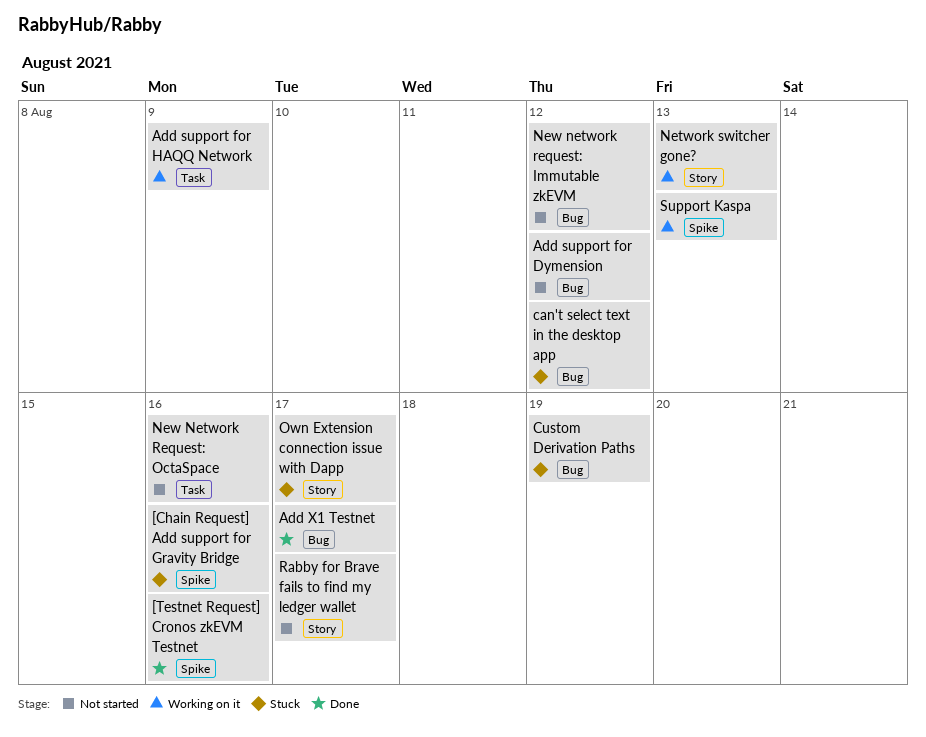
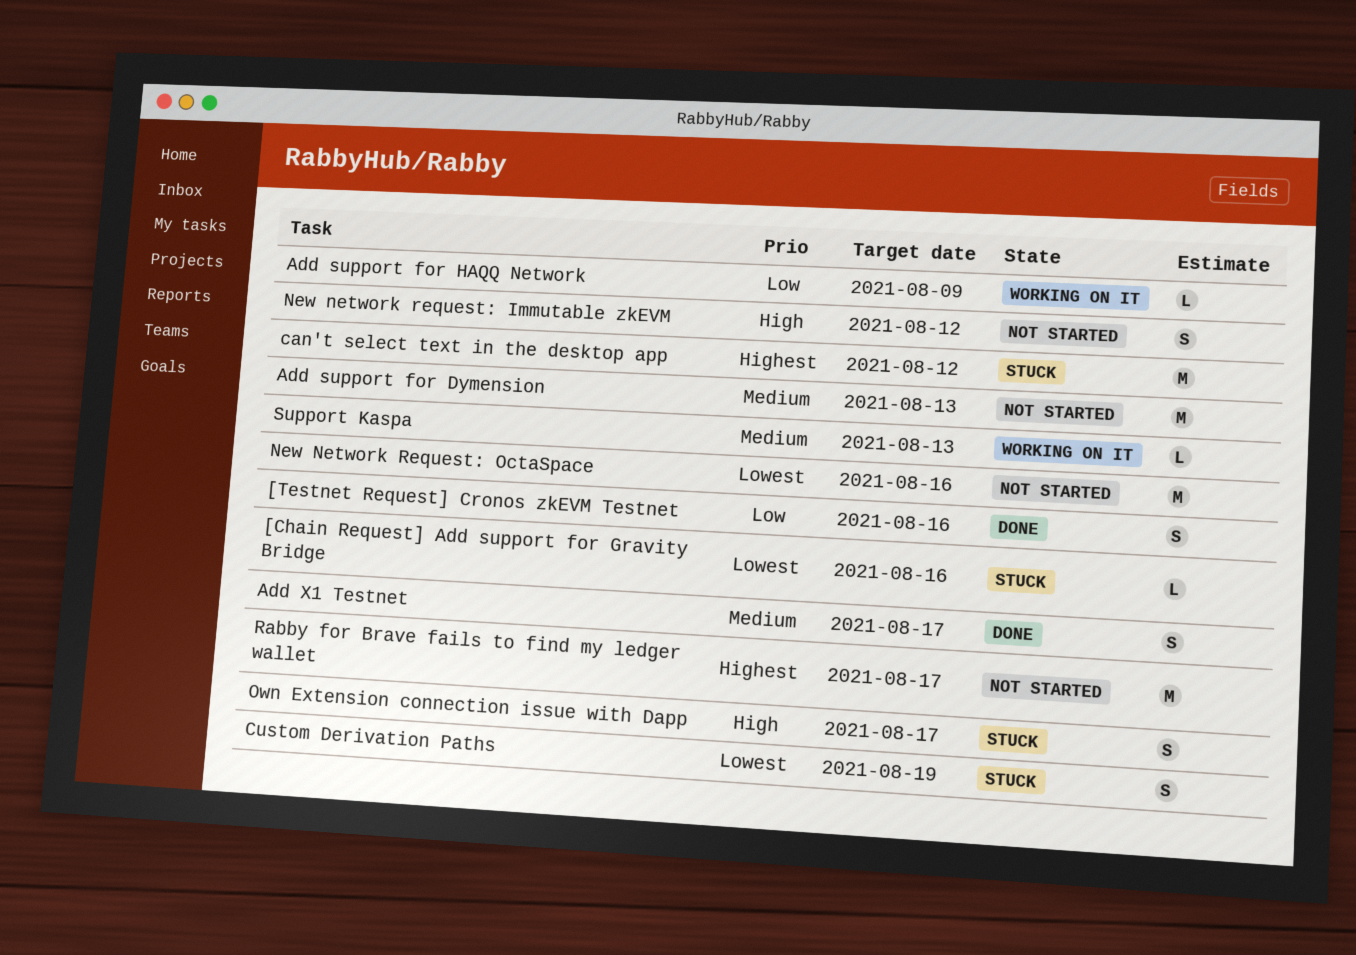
Add support for Dymension, due: Aug 12 -> Aug 13
Network switcher gone?: present -> none

